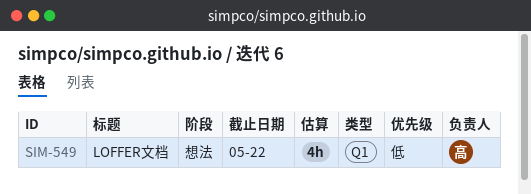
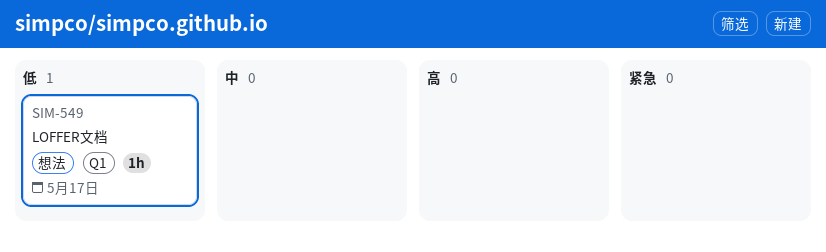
SIM-549, estimate: 4h -> 1h
SIM-549, due: May 22 -> May 17

